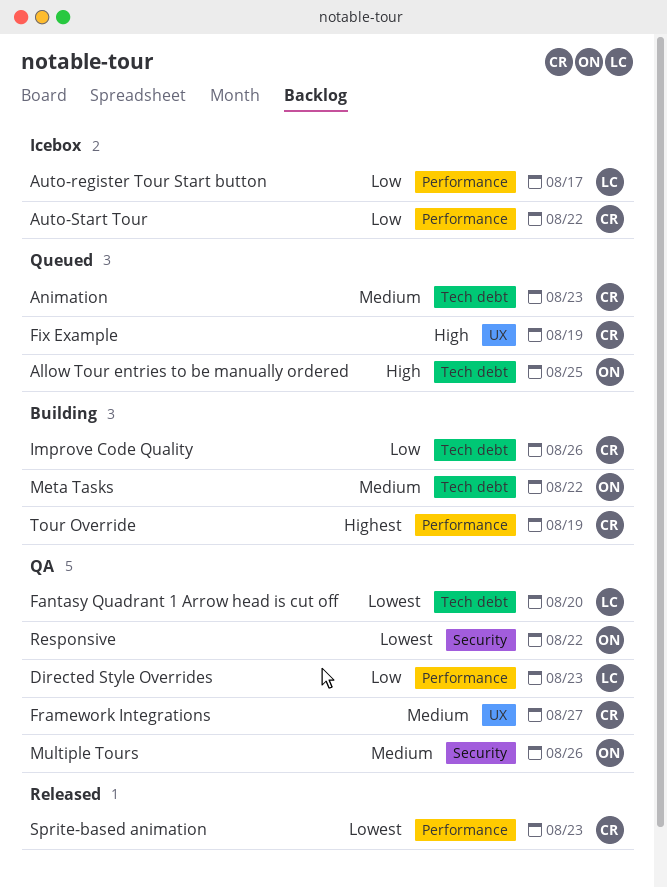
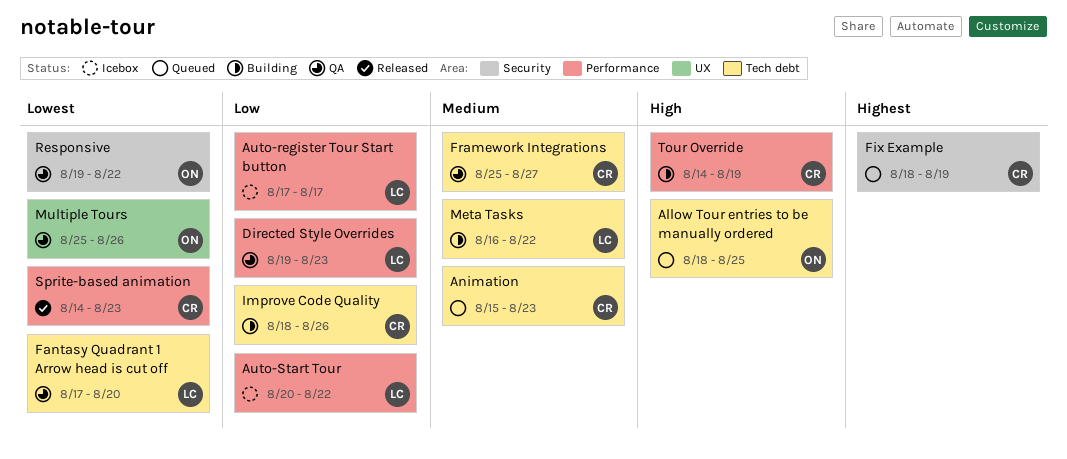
Auto-Start Tour, owner: CR -> LC
Fix Example, priority: High -> Highest
Fix Example, label: UX -> Security
Framework Integrations, label: UX -> Tech debt
Meta Tasks, owner: ON -> LC
Multiple Tours, priority: Medium -> Lowest
Multiple Tours, label: Security -> UX
Tour Override, priority: Highest -> High

